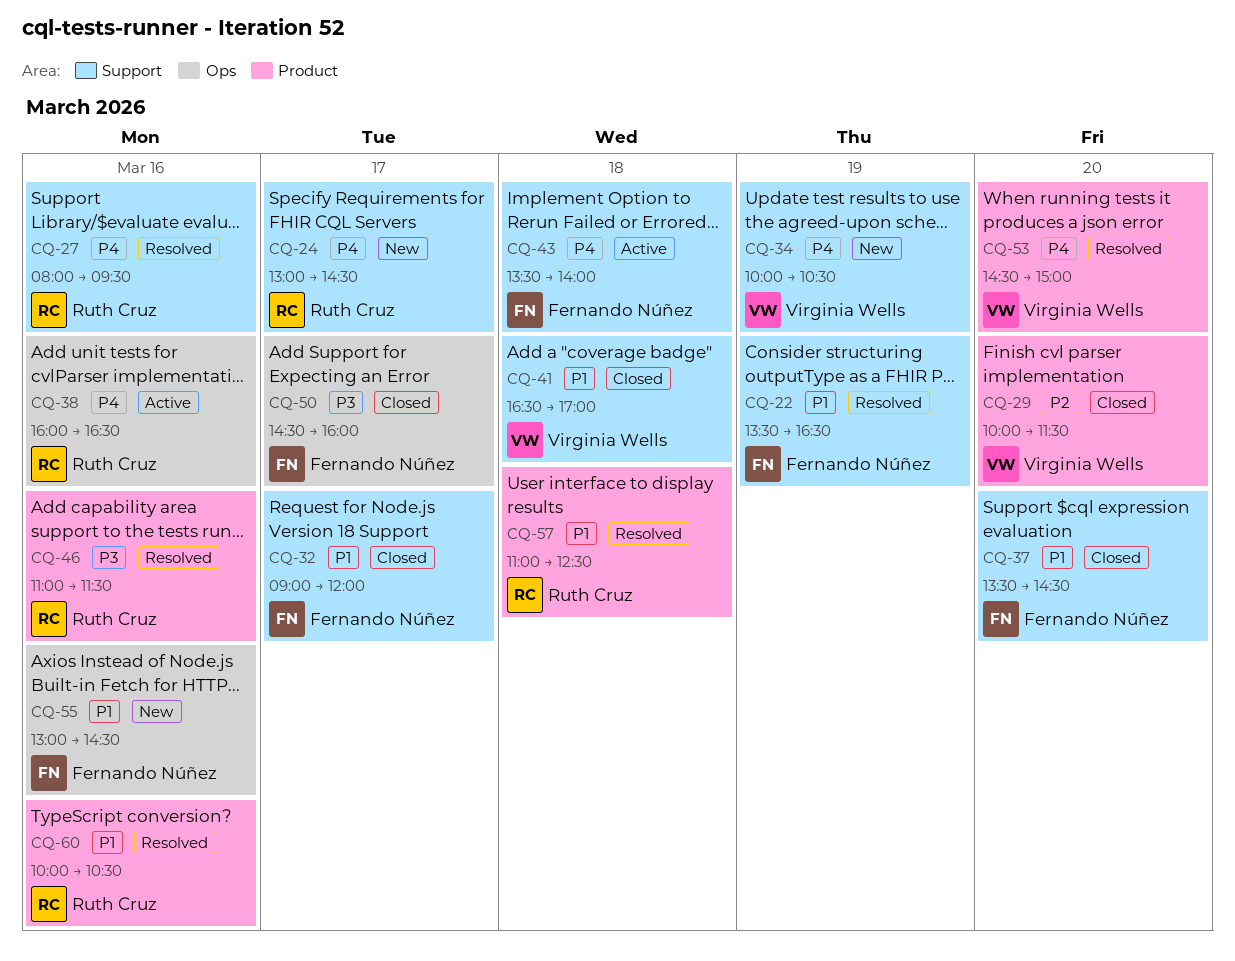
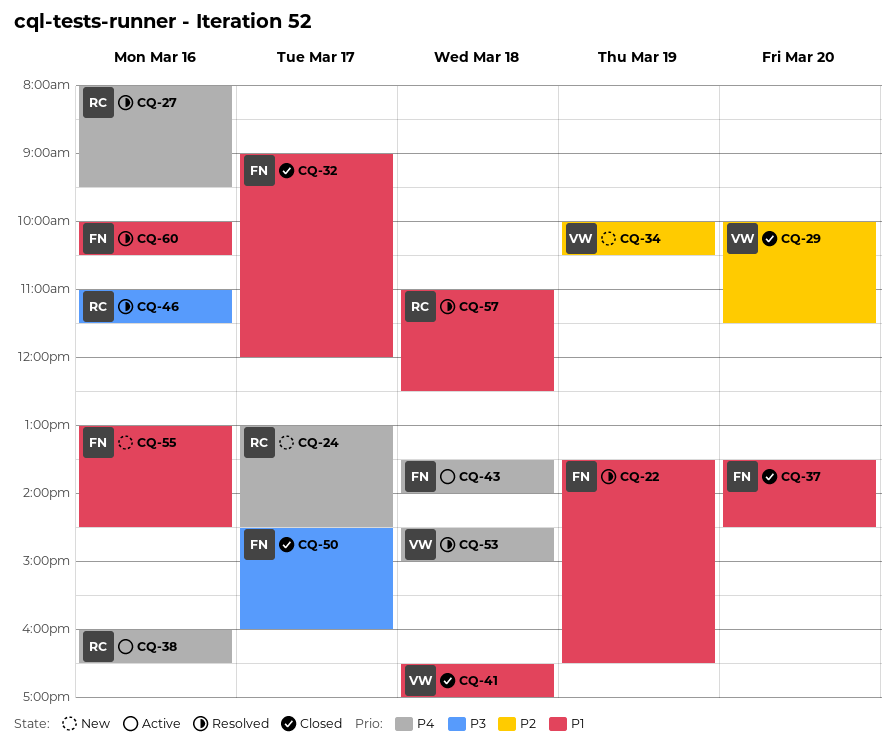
CQ-34, priority: P4 -> P2
CQ-53, day: Mar 20 -> Mar 18
CQ-60, owner: Ruth Cruz -> Fernando Núñez

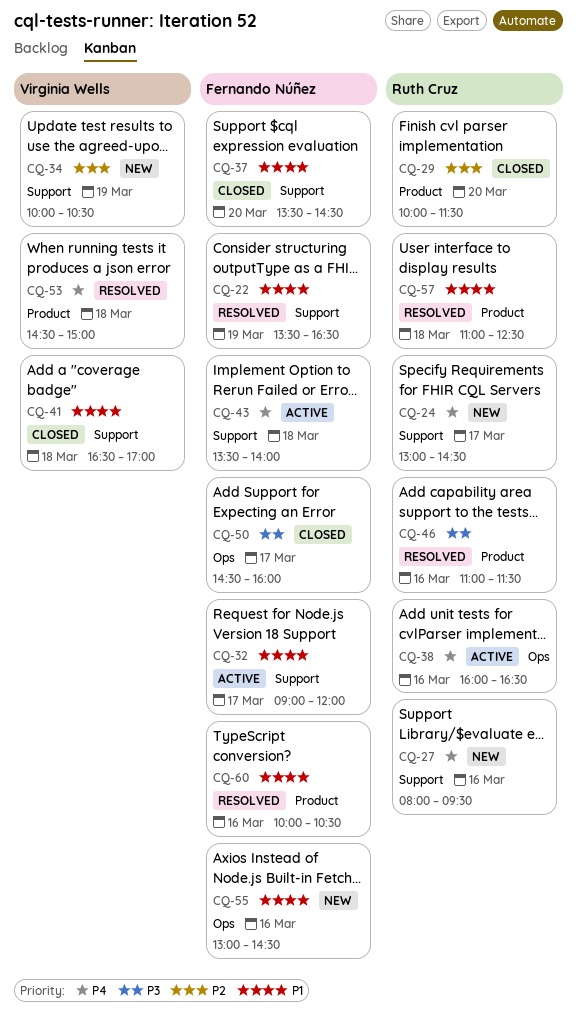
CQ-27, status: Resolved -> New
CQ-29, owner: Virginia Wells -> Ruth Cruz
CQ-32, status: Closed -> Active

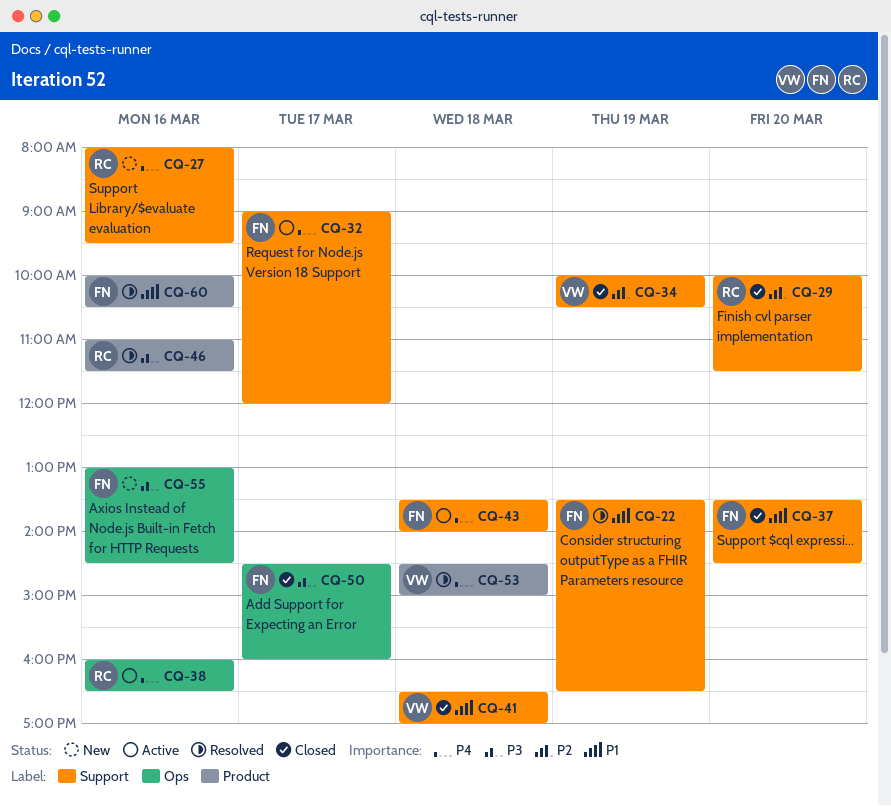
CQ-24: present -> none
CQ-29, label: Product -> Support
CQ-32, priority: P1 -> P4
CQ-34, status: New -> Closed
CQ-55, priority: P1 -> P3
CQ-57: present -> none

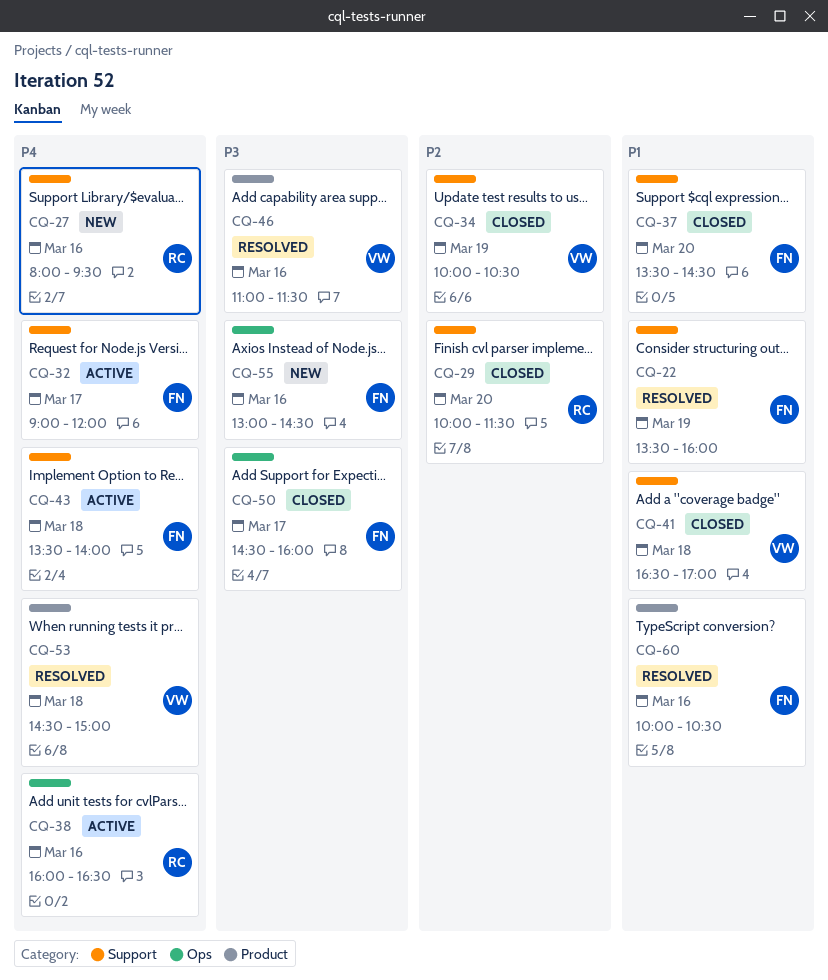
CQ-22, ends: 16:30 -> 16:00
CQ-46, owner: RC -> VW

